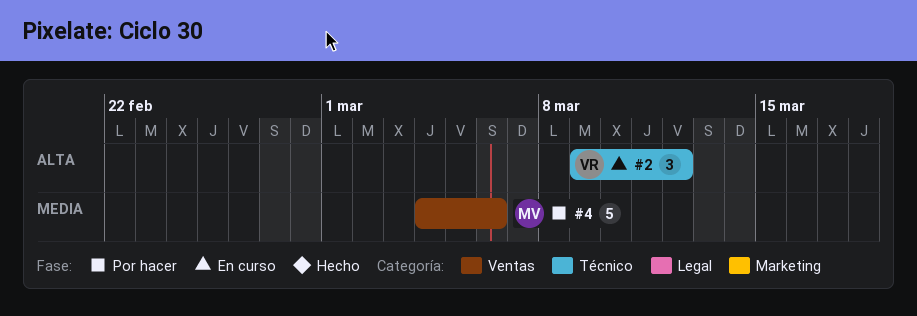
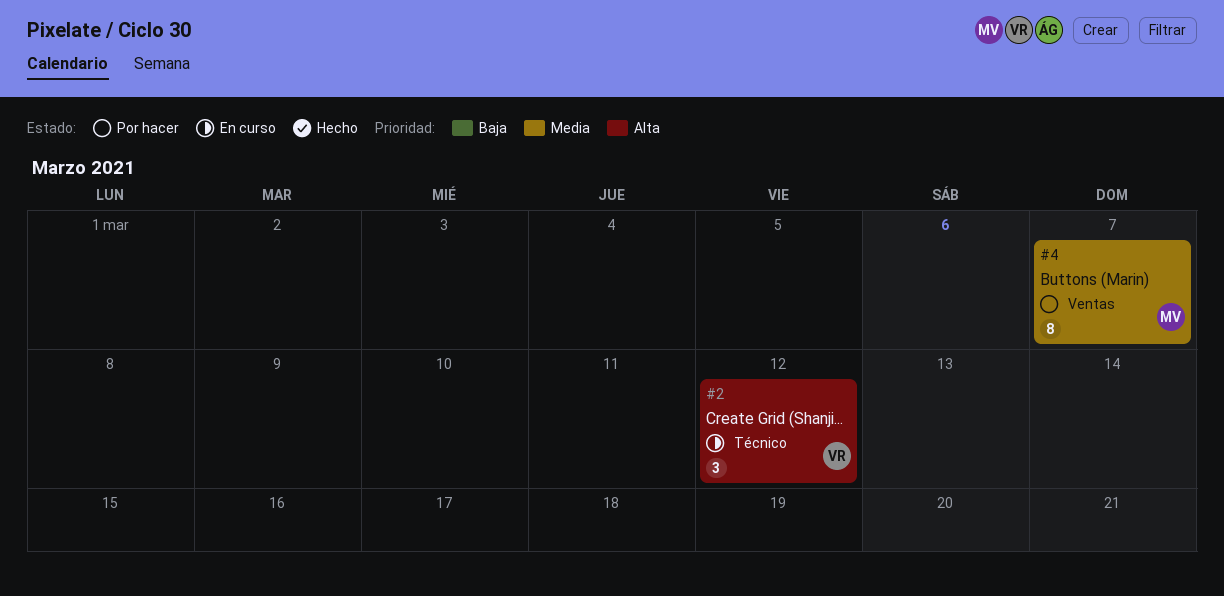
#4, estimate: 5 -> 8
#4, due: Mar 6 -> Mar 7

